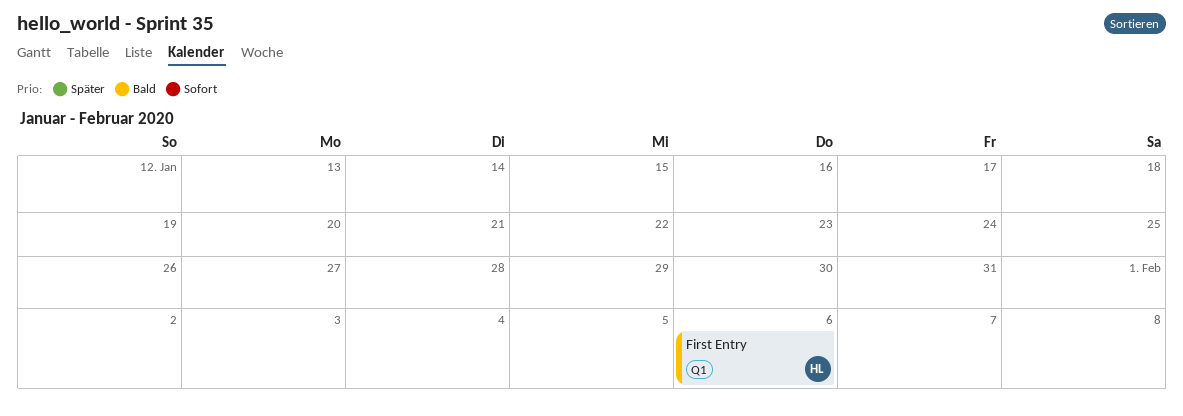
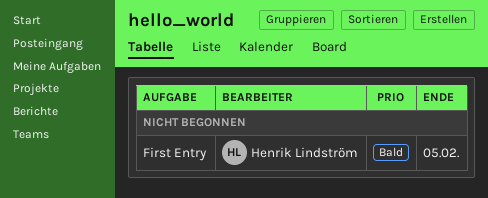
First Entry, due: Feb 6 -> Feb 5

